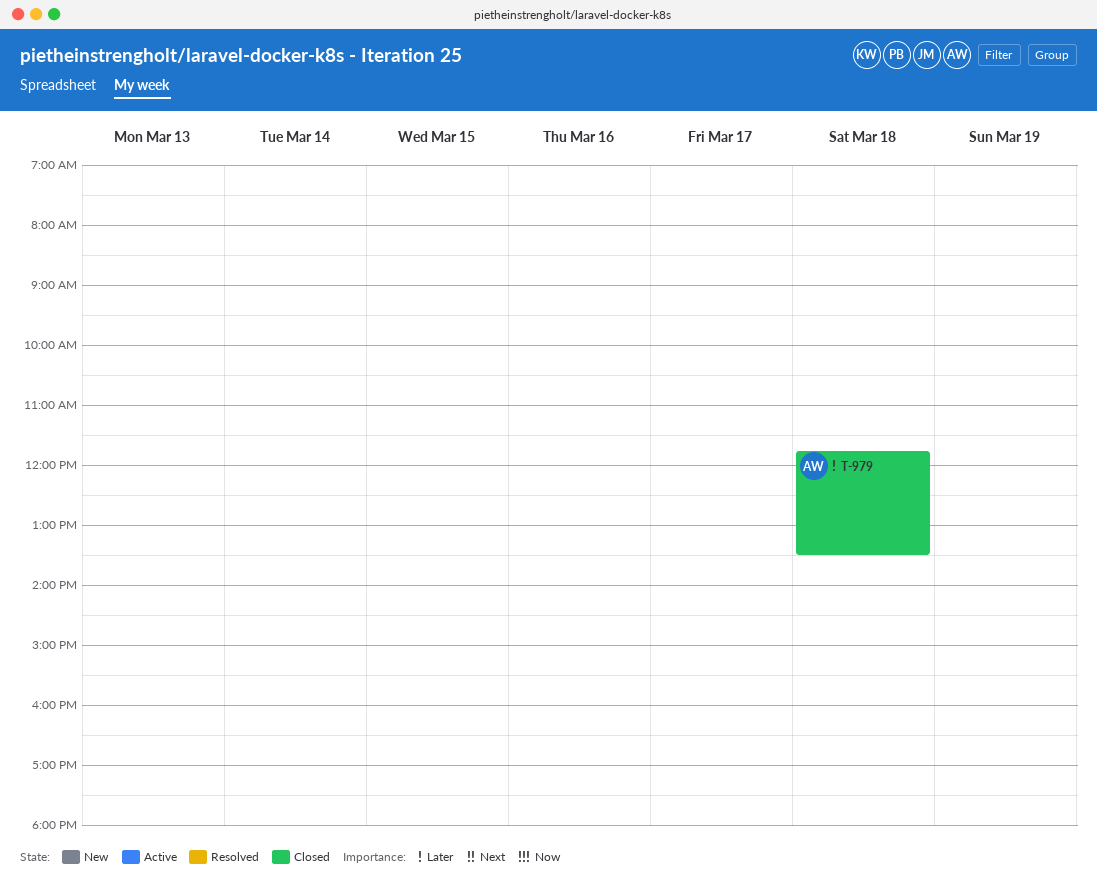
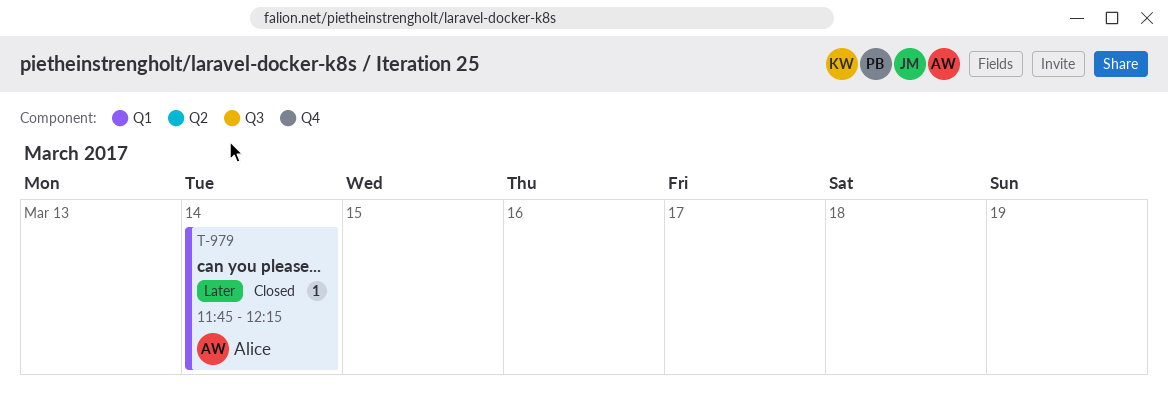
T-979, day: Mar 18 -> Mar 14
T-979, ends: 13:30 -> 12:15

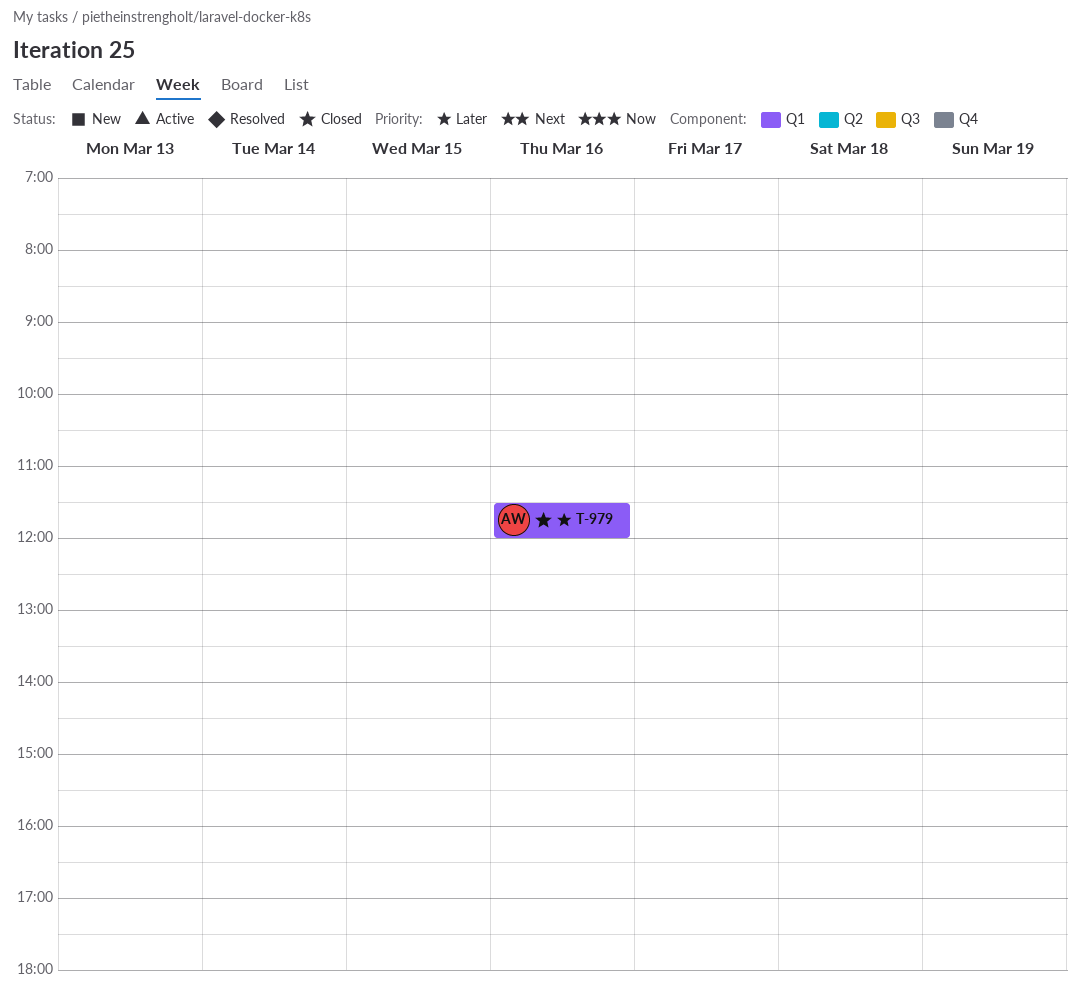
T-979, day: Mar 14 -> Mar 16
T-979, begins: 11:45 -> 11:30
T-979, ends: 12:15 -> 12:00

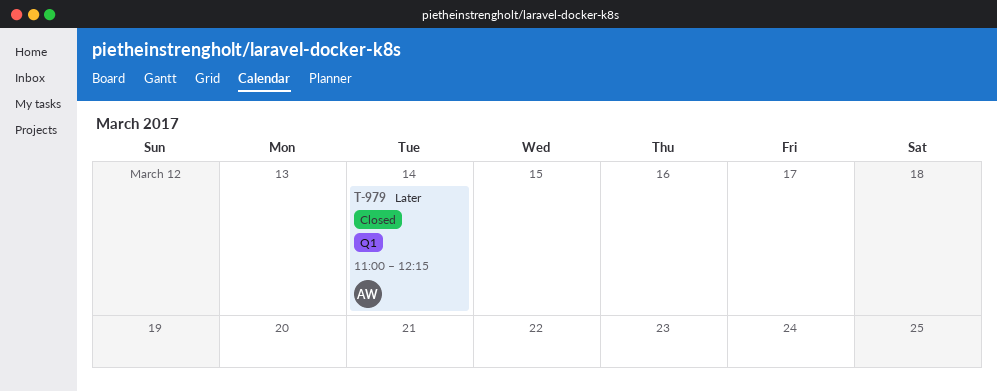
T-979, day: Mar 16 -> Mar 14
T-979, begins: 11:30 -> 11:00
T-979, ends: 12:00 -> 12:15

